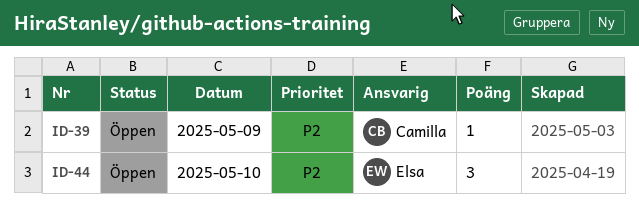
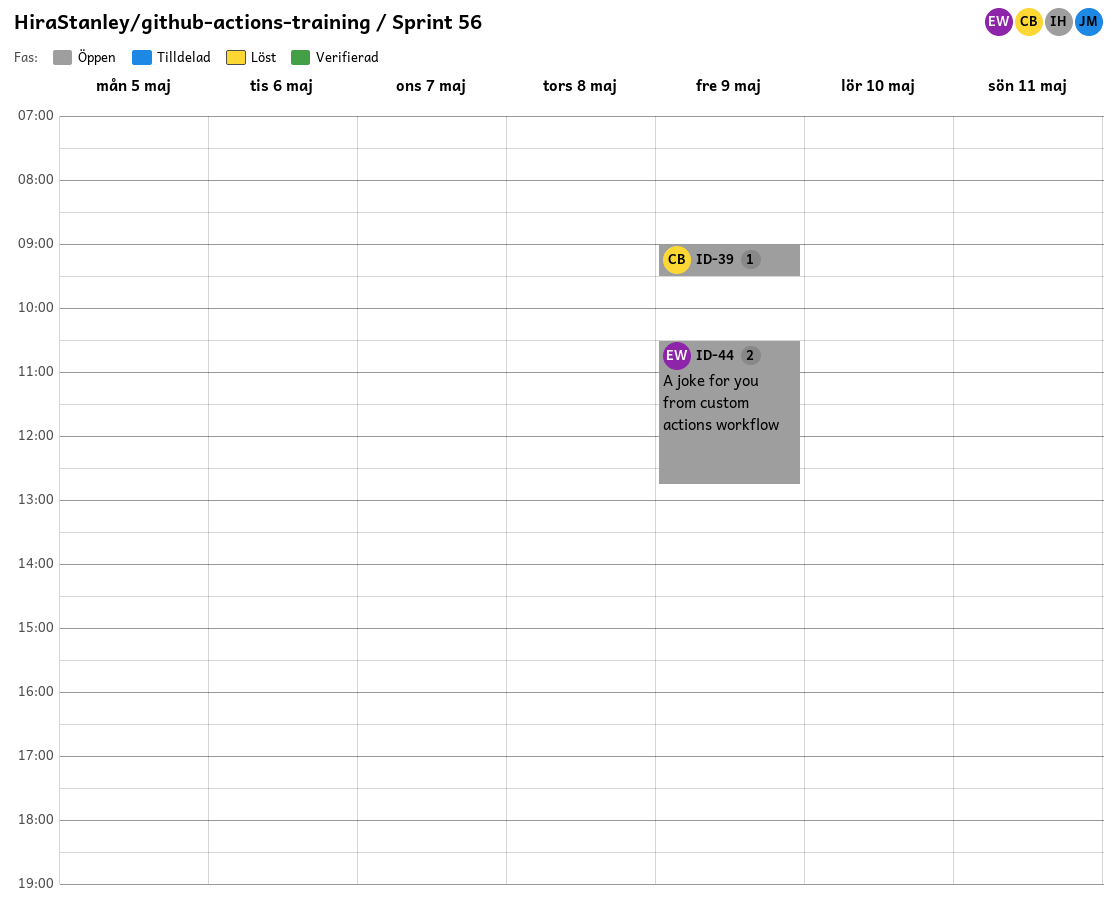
ID-44, estimate: 3 -> 2
ID-44, day: May 10 -> May 9

